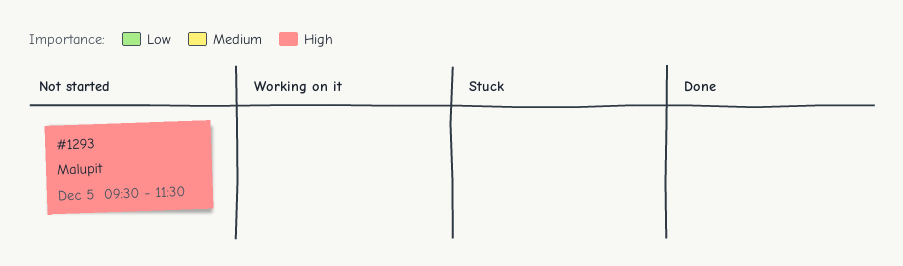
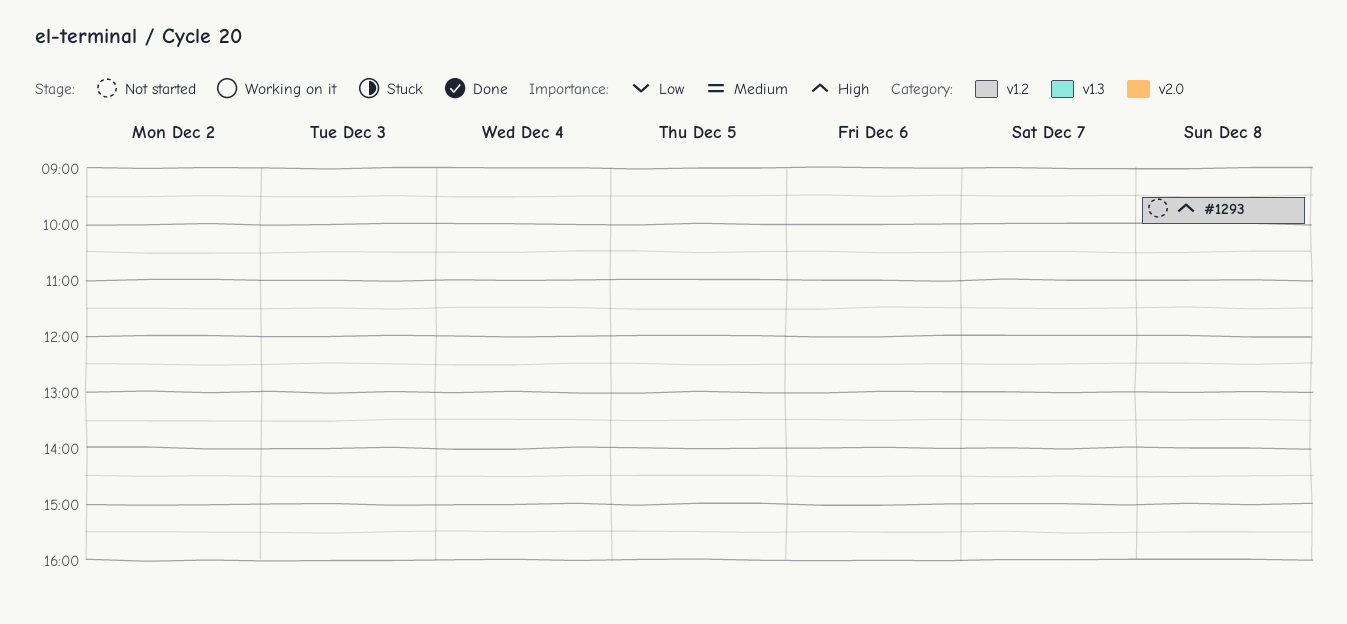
#1293, day: Dec 5 -> Dec 8
#1293, ends: 11:30 -> 10:00

